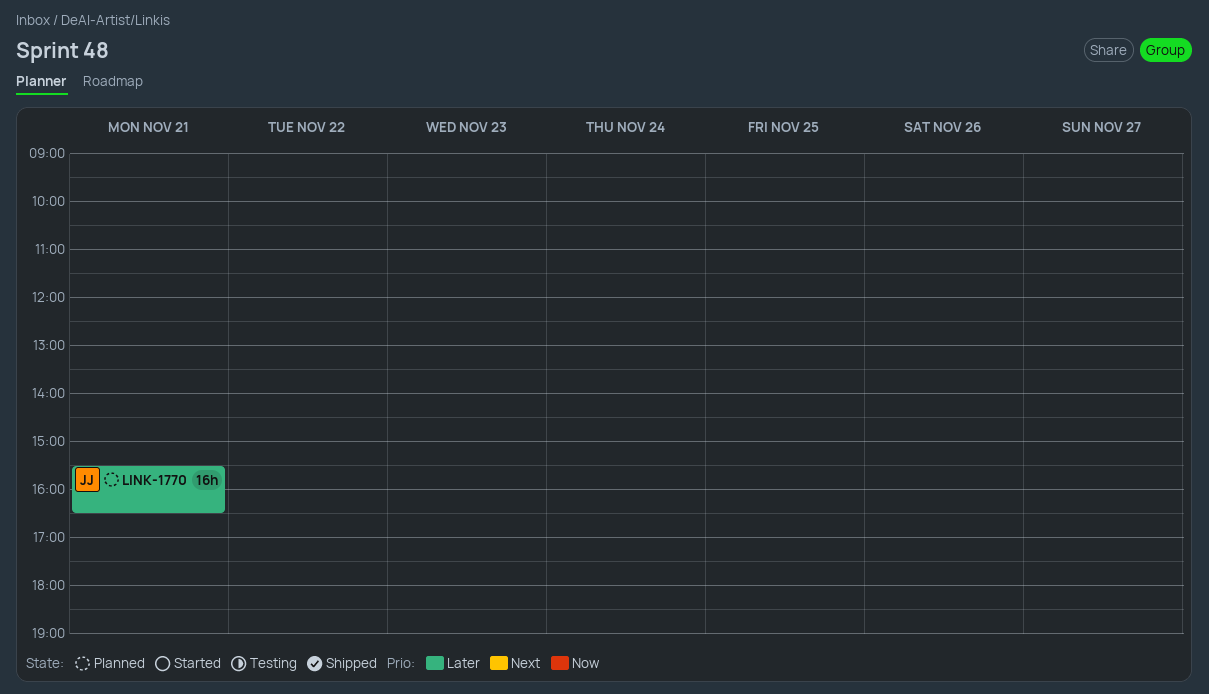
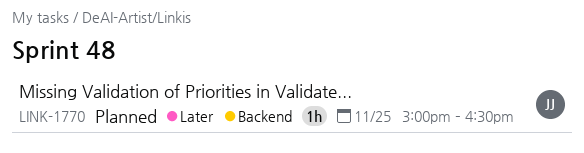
LINK-1770, estimate: 16h -> 1h
LINK-1770, day: Nov 21 -> Nov 25
LINK-1770, begins: 15:30 -> 15:00

